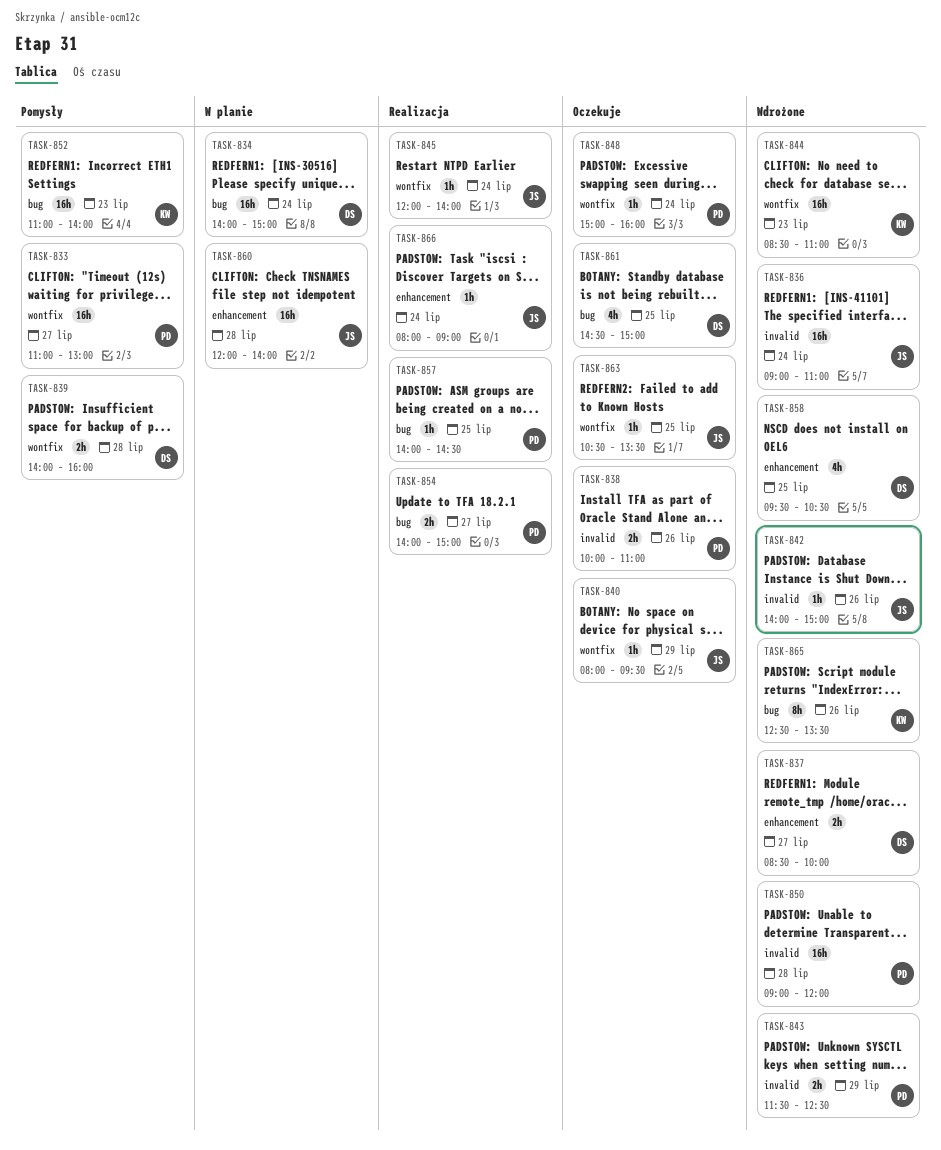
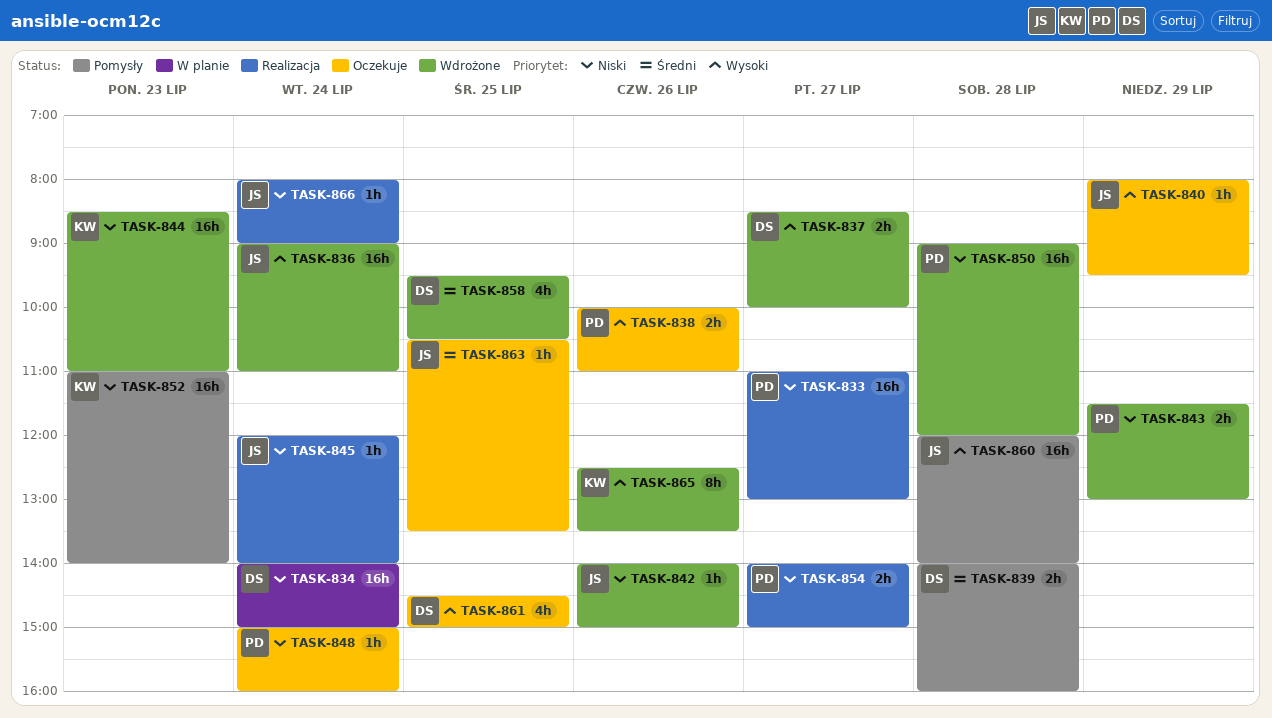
TASK-833, status: Pomysły -> Realizacja
TASK-843, ends: 12:30 -> 13:00
TASK-857: present -> none
TASK-860, status: W planie -> Pomysły

